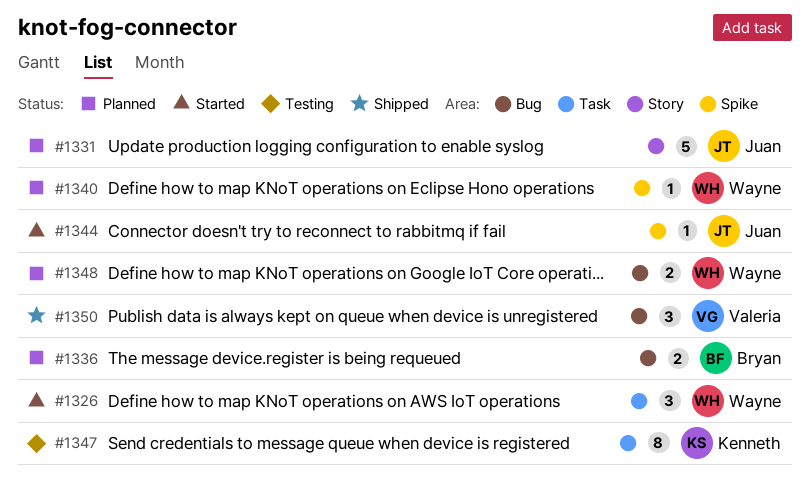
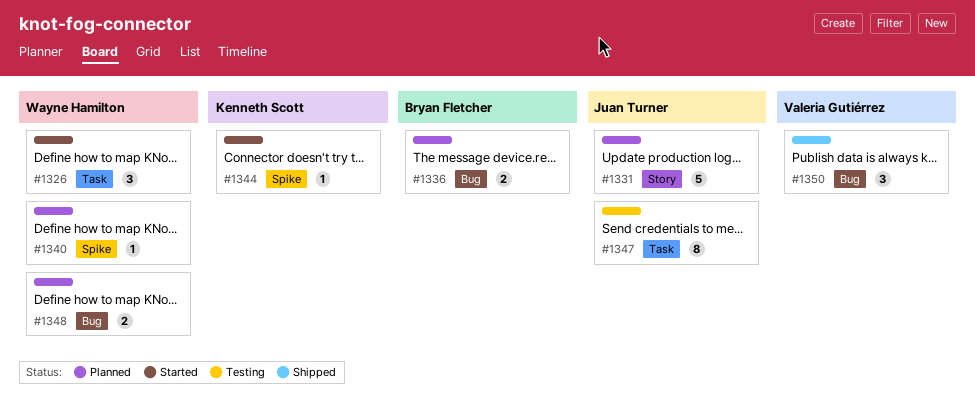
#1344, owner: Juan Turner -> Kenneth Scott
#1347, owner: Kenneth Scott -> Juan Turner

